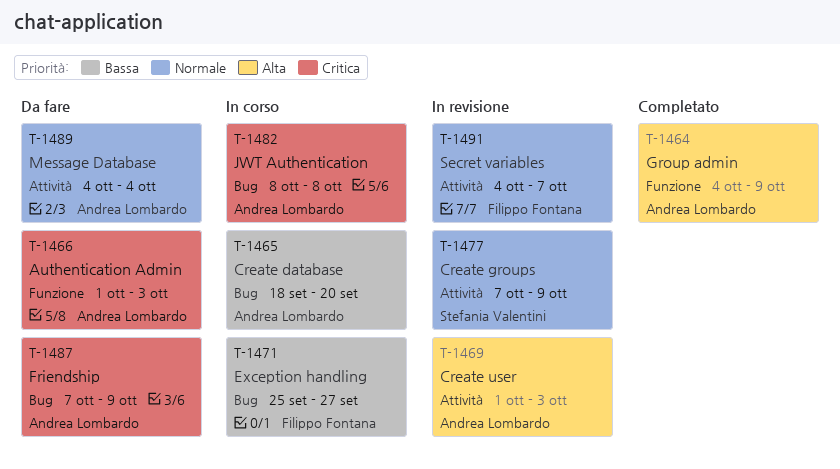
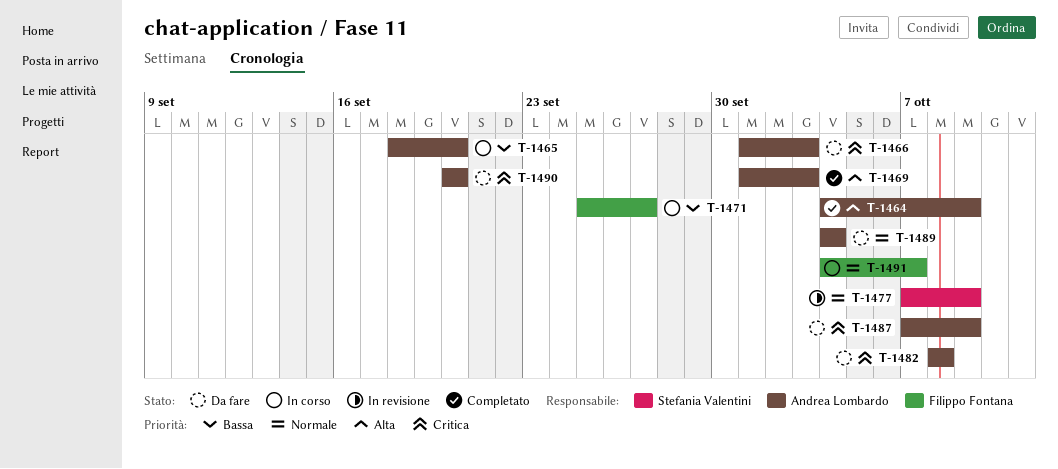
T-1469, status: In revisione -> Completato
T-1482, status: In corso -> Da fare
T-1490: none -> present
T-1491, status: In revisione -> In corso

